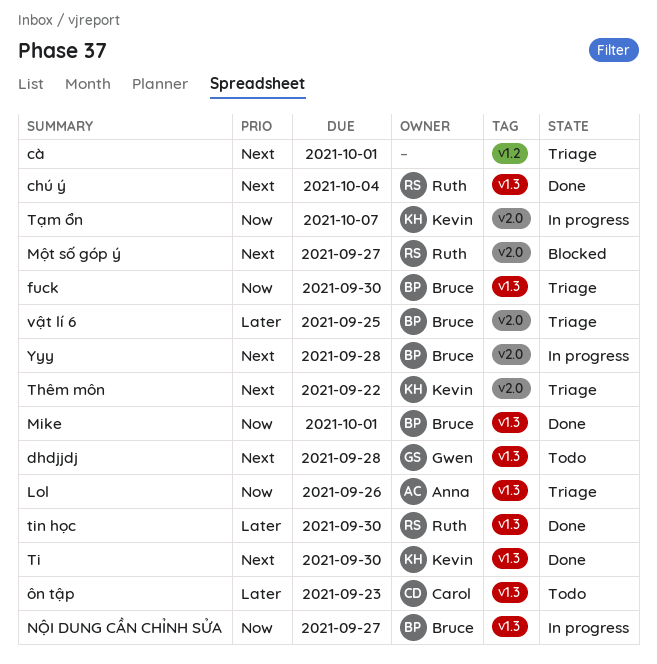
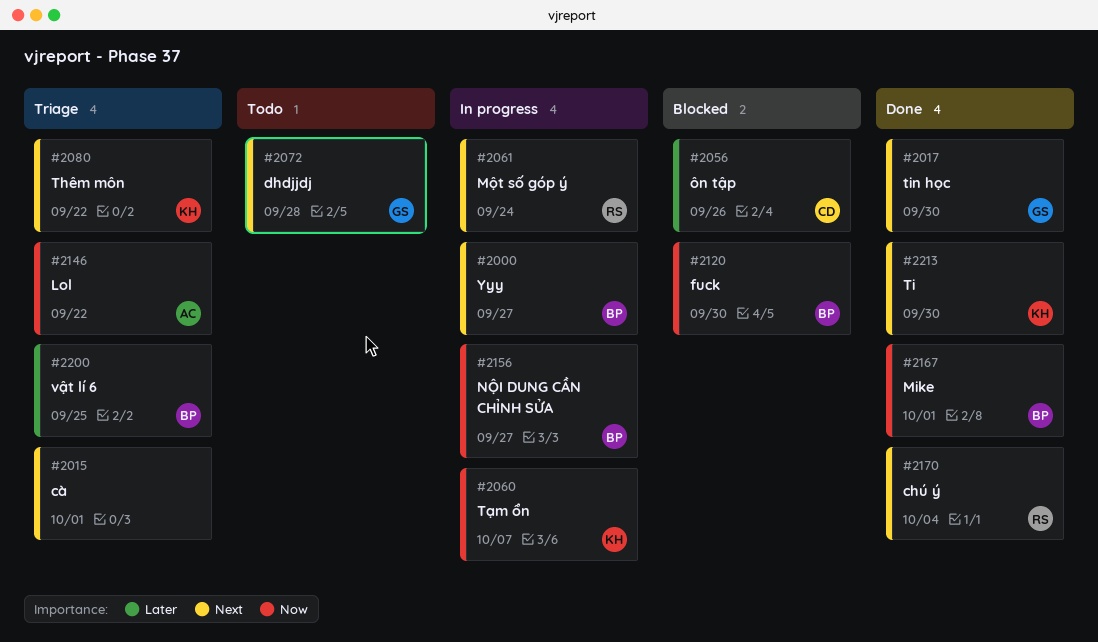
fuck, status: Triage -> Blocked
Lol, due: Sep 26 -> Sep 22
Một số góp ý, status: Blocked -> In progress
Một số góp ý, due: Sep 27 -> Sep 24
tin học, owner: Ruth -> Gwen
tin học, priority: Later -> Next
Yyy, due: Sep 28 -> Sep 27
ôn tập, status: Todo -> Blocked
ôn tập, due: Sep 23 -> Sep 26

